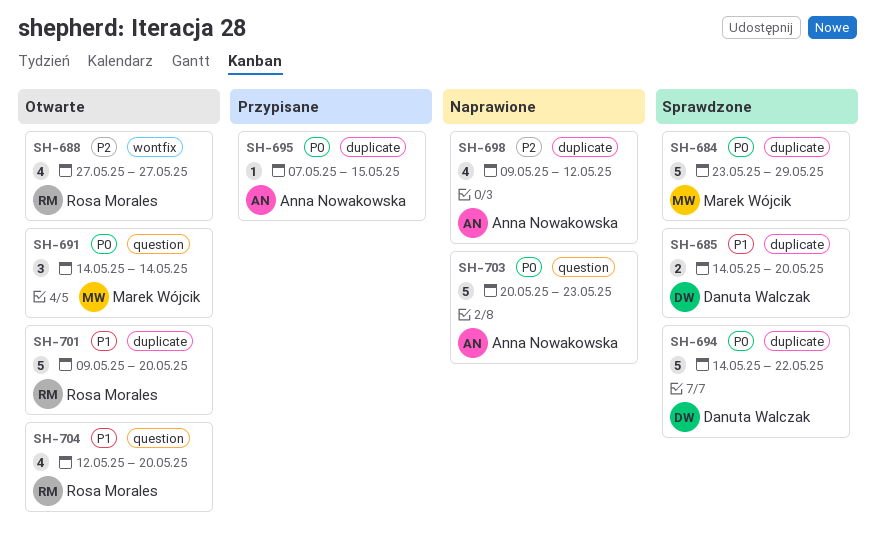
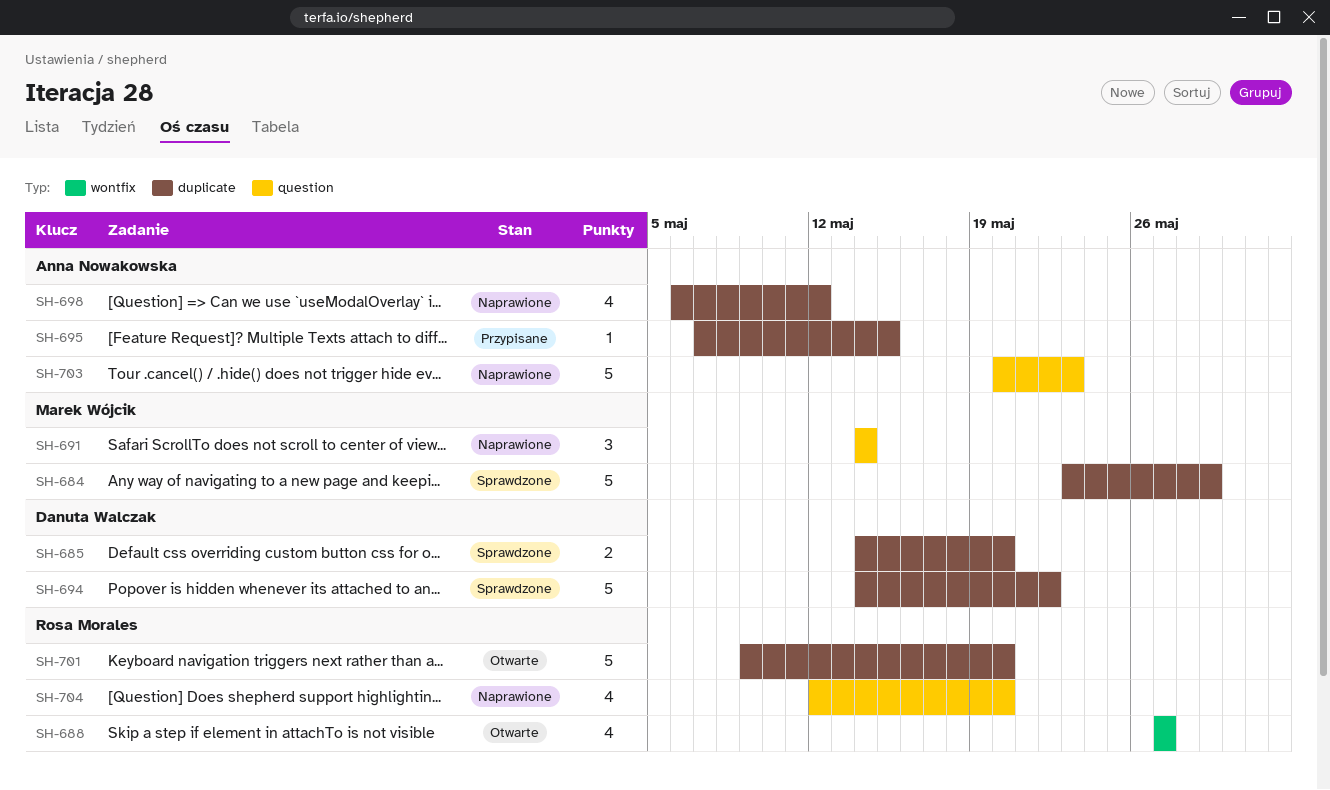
SH-691, status: Otwarte -> Naprawione
SH-698, start: May 9 -> May 6
SH-704, status: Otwarte -> Naprawione

